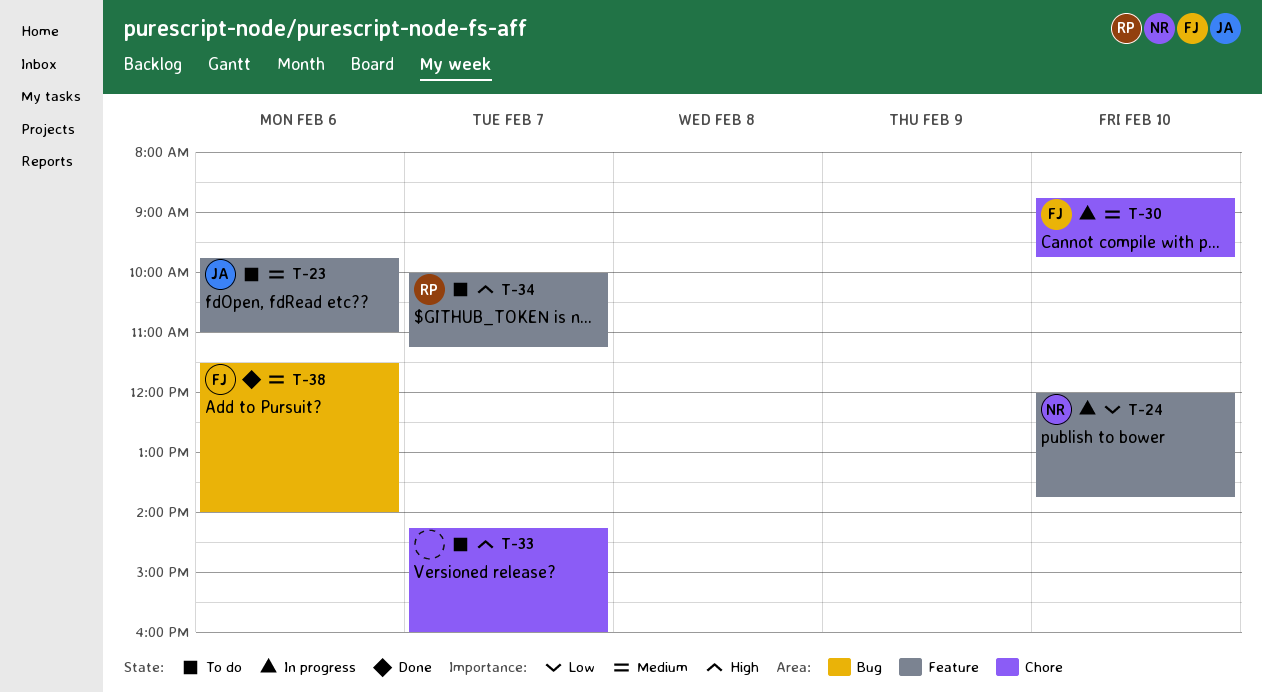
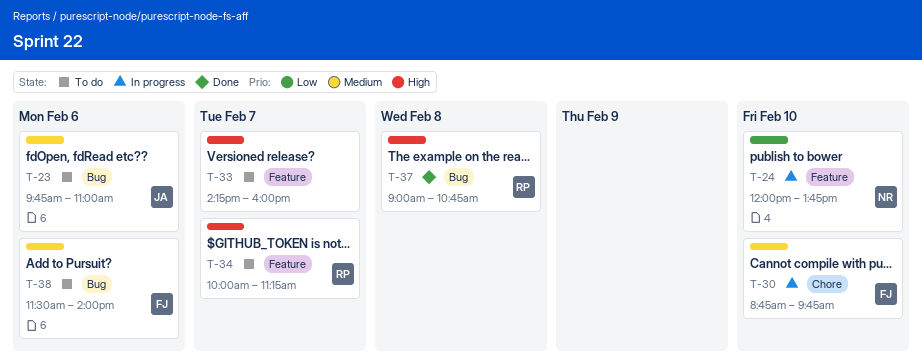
T-23, label: Feature -> Bug
T-33, label: Chore -> Feature
T-37: none -> present
T-38, status: Done -> To do

